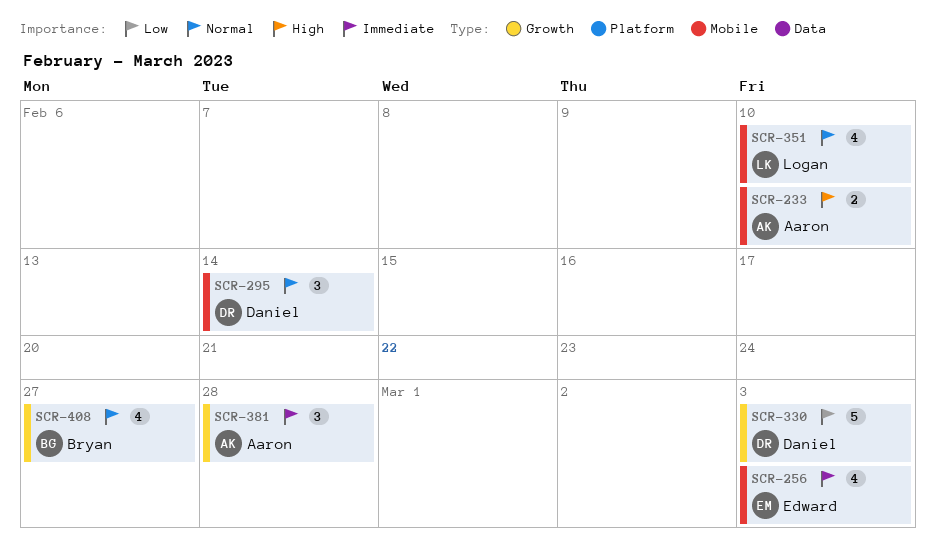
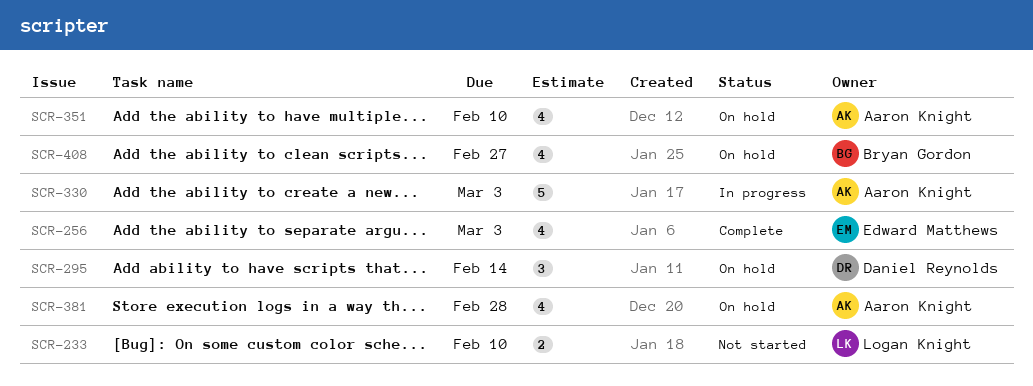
SCR-233, owner: Aaron Knight -> Logan Knight
SCR-330, owner: Daniel Reynolds -> Aaron Knight
SCR-351, owner: Logan Knight -> Aaron Knight
SCR-381, estimate: 3 -> 4

